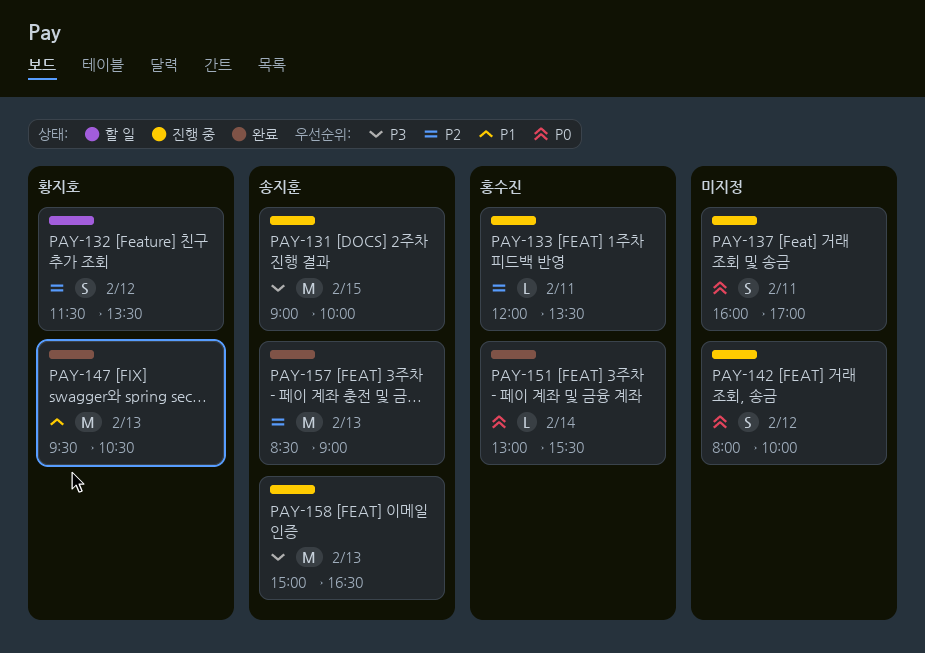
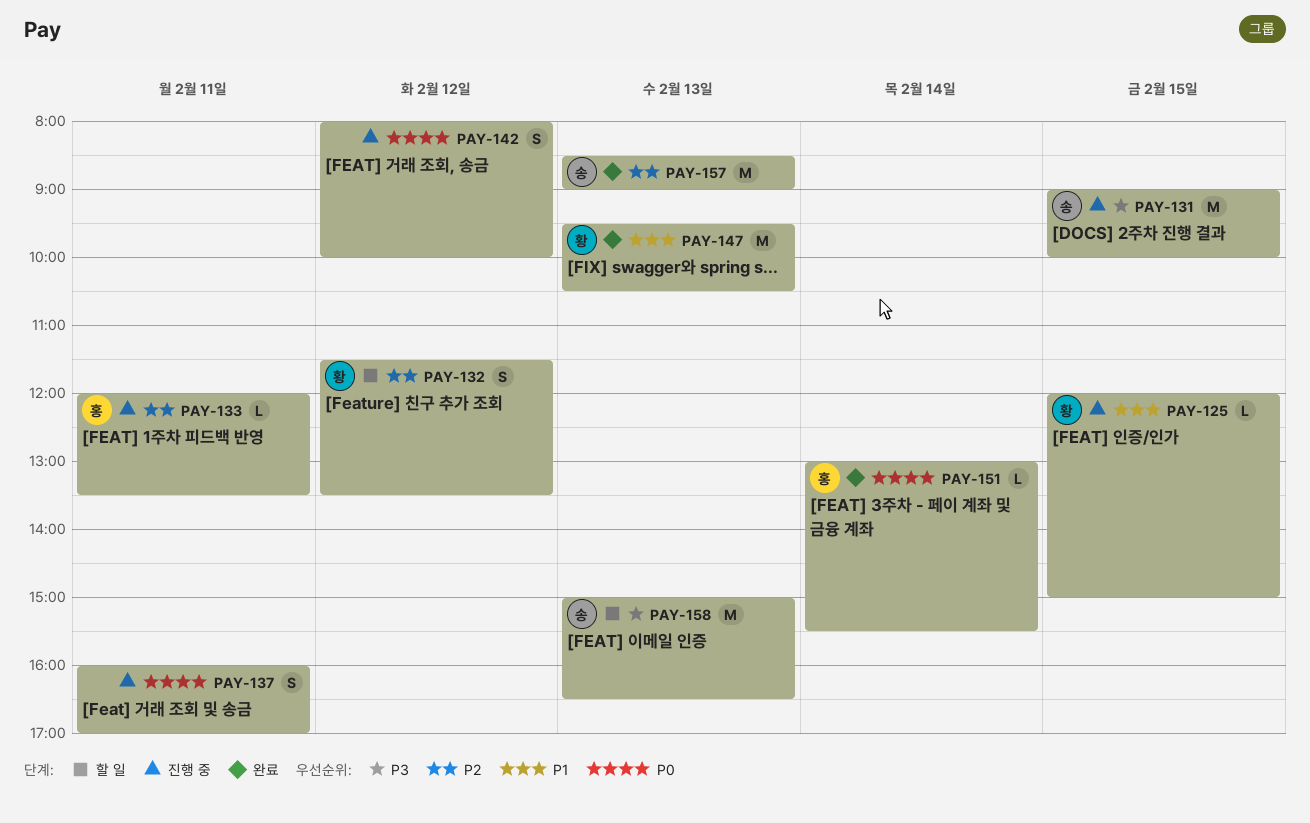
PAY-125: none -> present
PAY-158, status: 진행 중 -> 할 일

